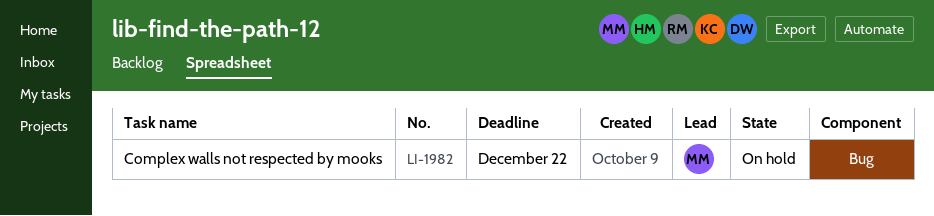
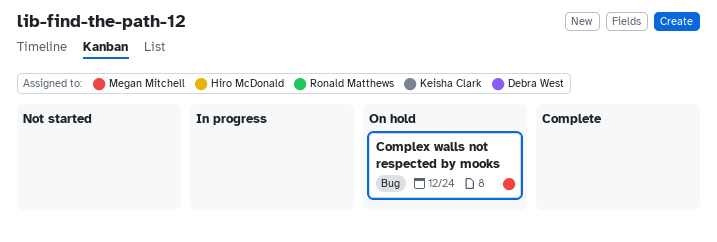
Complex walls not respected by mooks, due: Dec 22 -> Dec 24

